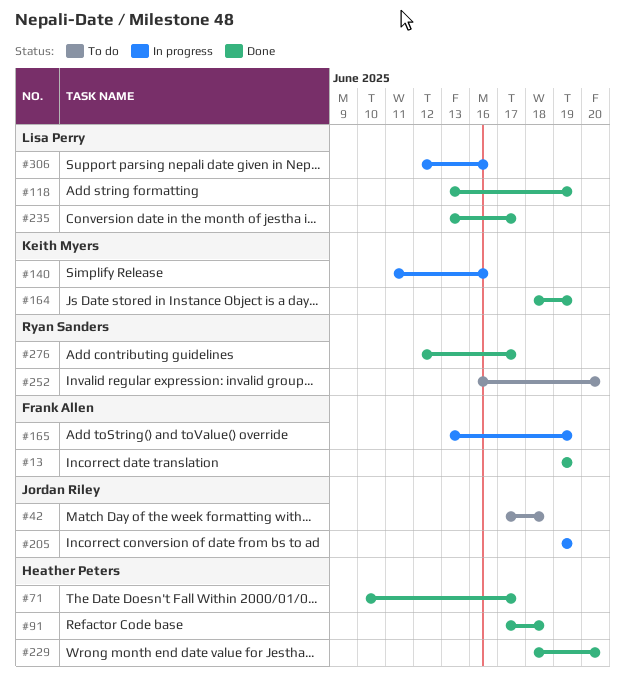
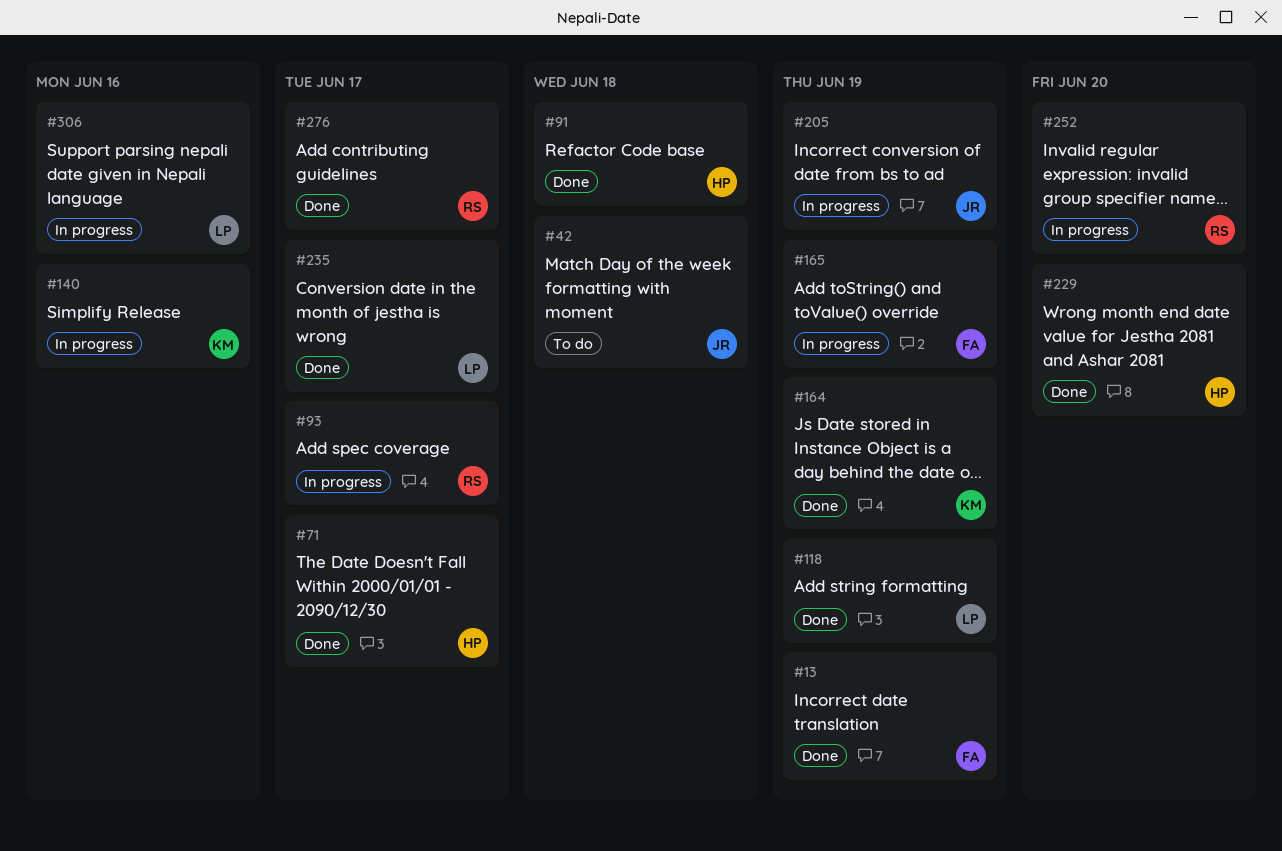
#93: none -> present
#252, status: To do -> In progress

